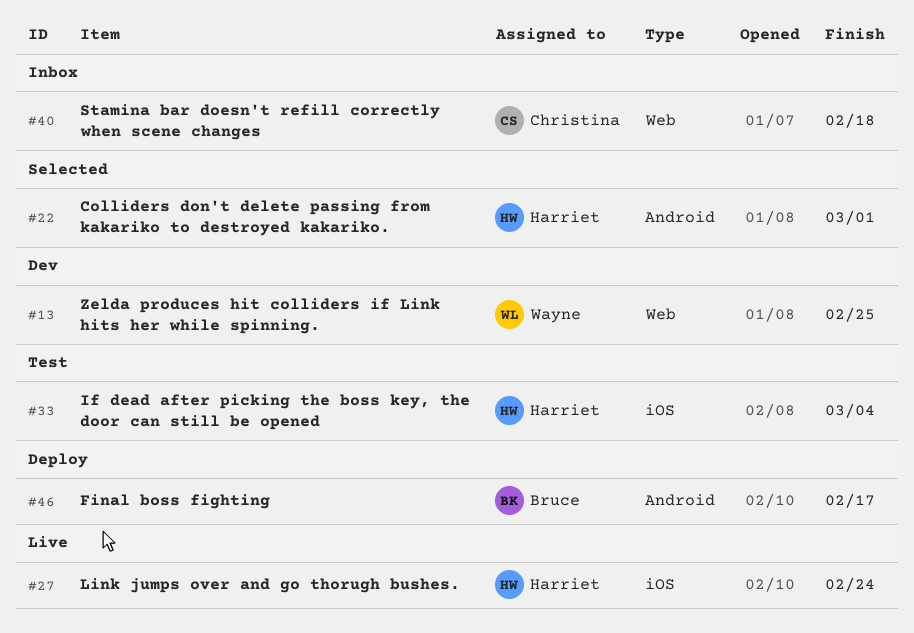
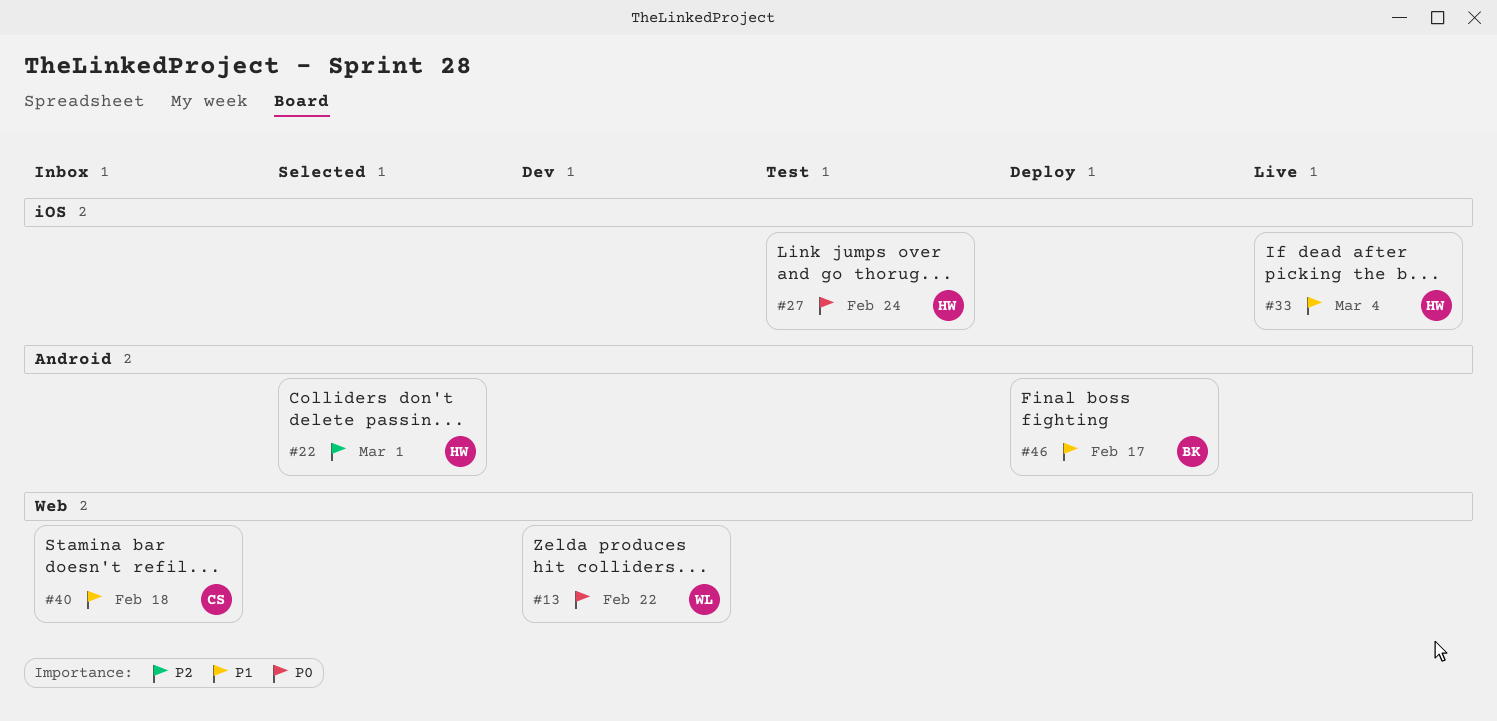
#13, due: Feb 25 -> Feb 22
#27, status: Live -> Test
#33, status: Test -> Live

